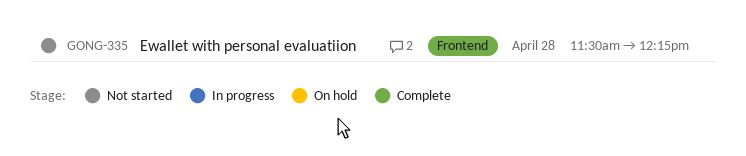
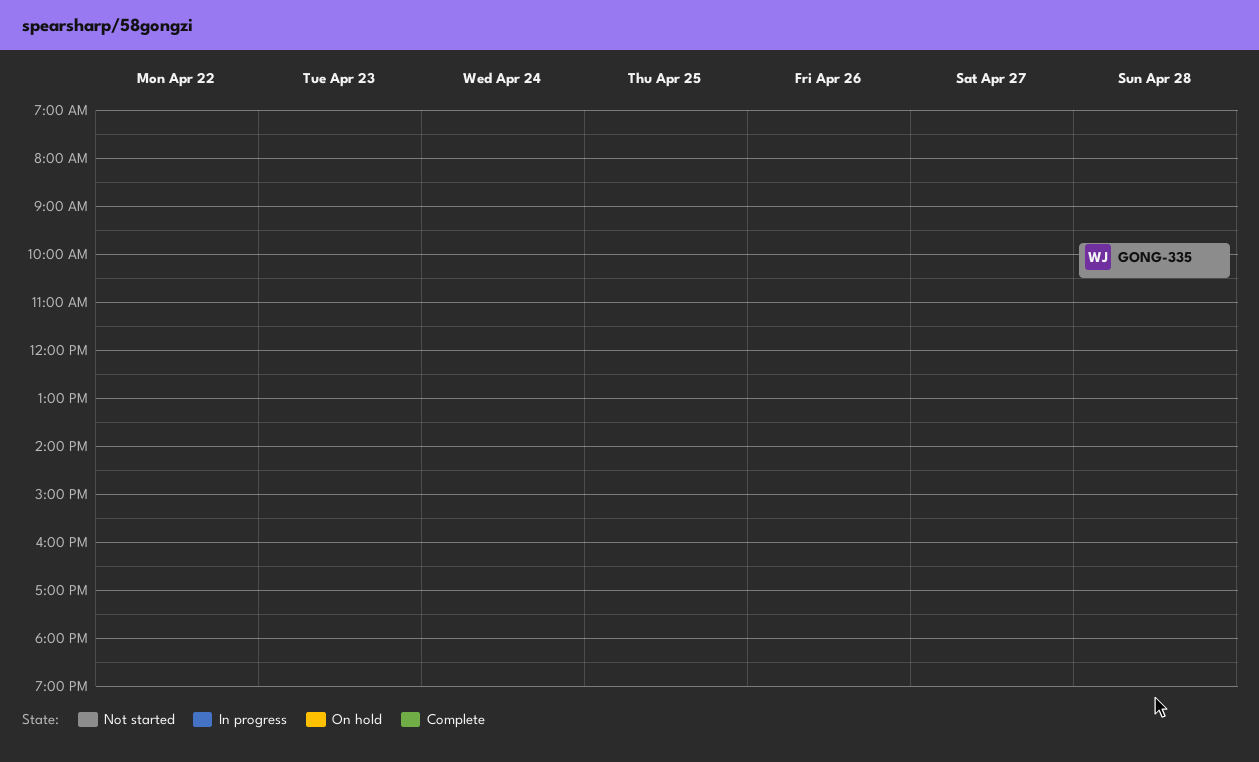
GONG-335, begins: 11:30 -> 09:45
GONG-335, ends: 12:15 -> 10:30

